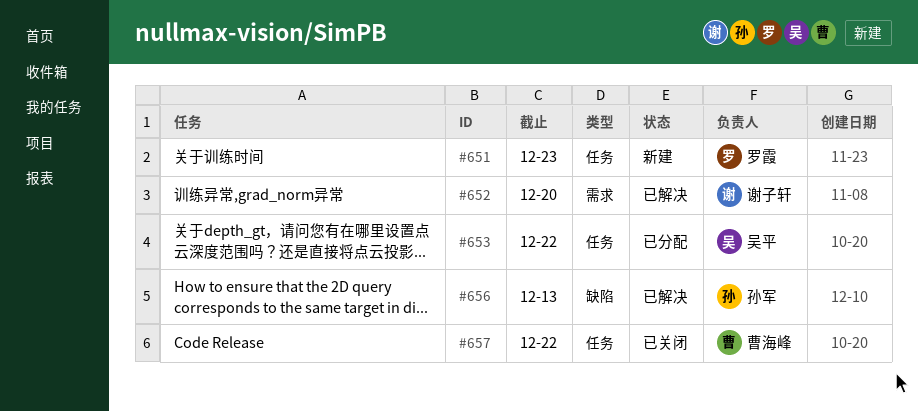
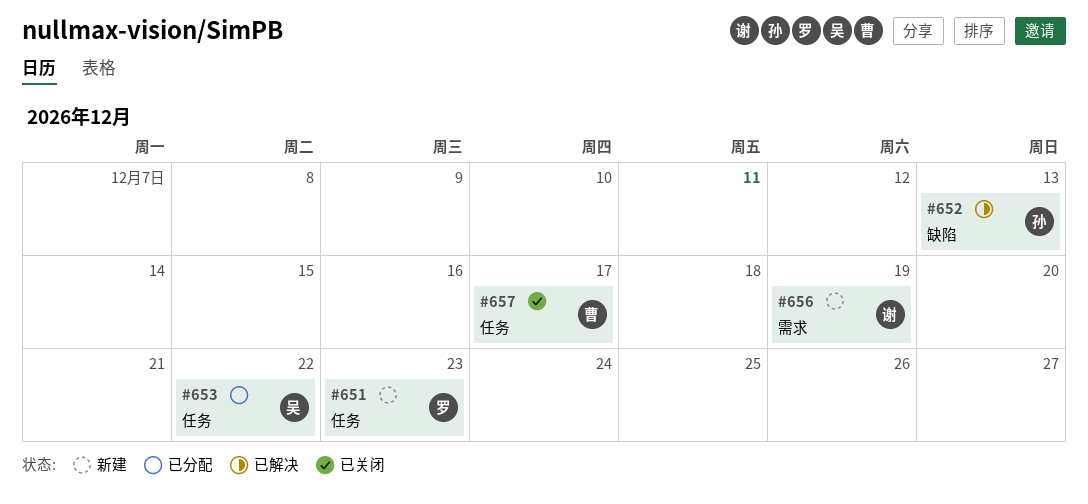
#652, owner: 谢子轩 -> 孙军
#652, label: 需求 -> 缺陷
#652, due: Dec 20 -> Dec 13
#656, status: 已解决 -> 新建
#656, owner: 孙军 -> 谢子轩
#656, label: 缺陷 -> 需求
#656, due: Dec 13 -> Dec 19
#657, due: Dec 22 -> Dec 17

